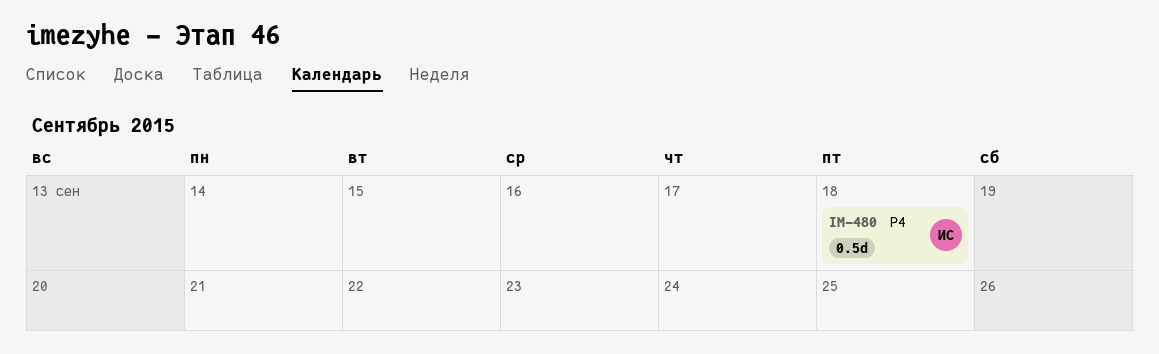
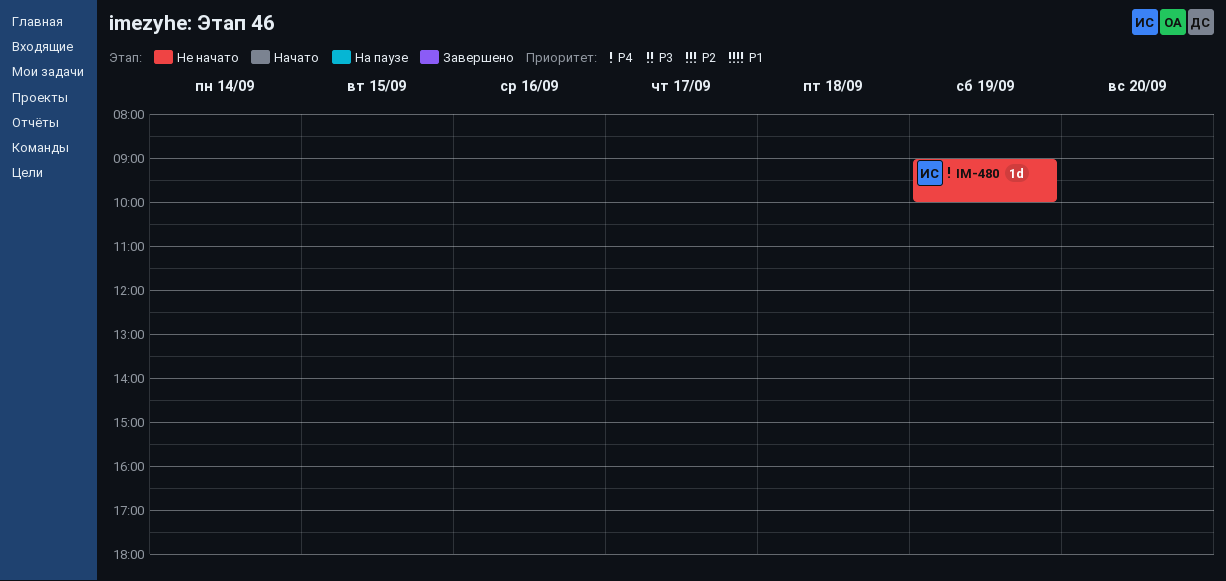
IM-480, estimate: 0.5d -> 1d
IM-480, day: Sep 18 -> Sep 19

